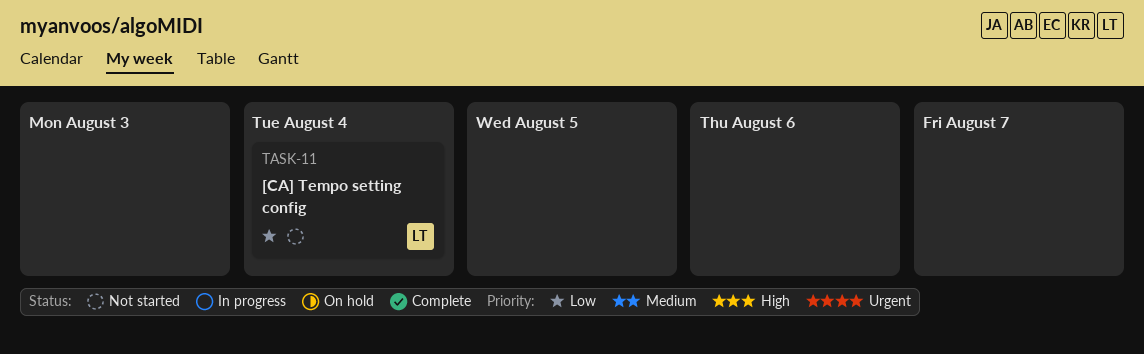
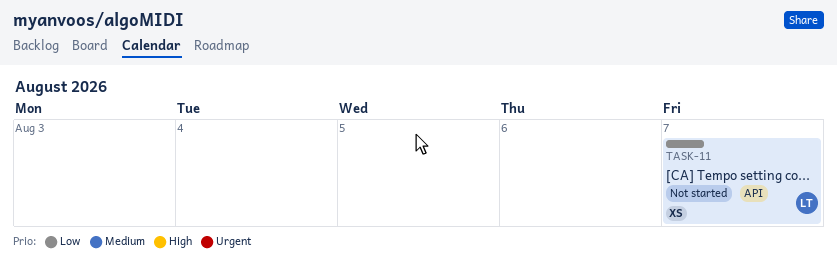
TASK-11, due: Aug 4 -> Aug 7

